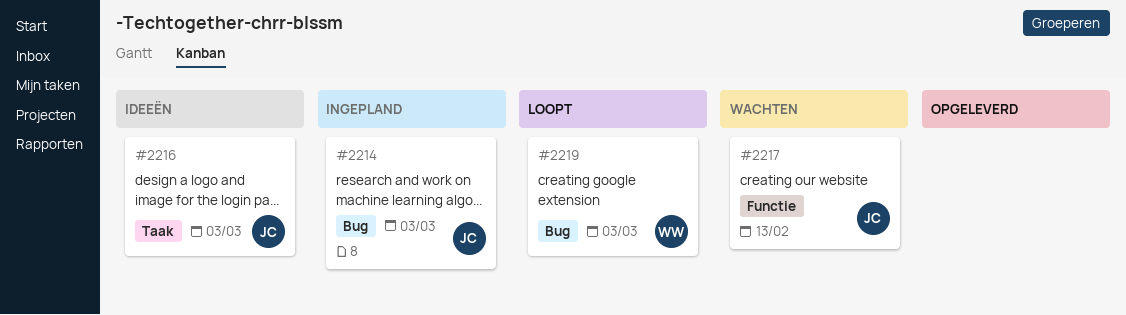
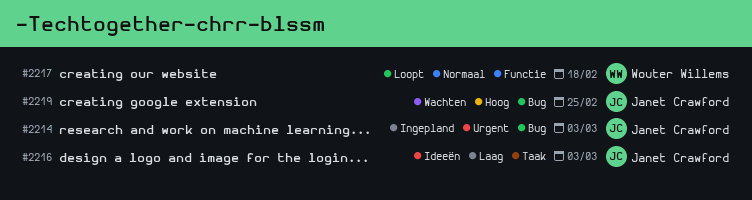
#2217, status: Wachten -> Loopt
#2217, owner: Janet Crawford -> Wouter Willems
#2217, due: Feb 13 -> Feb 18
#2219, status: Loopt -> Wachten
#2219, owner: Wouter Willems -> Janet Crawford
#2219, due: Mar 3 -> Feb 25

